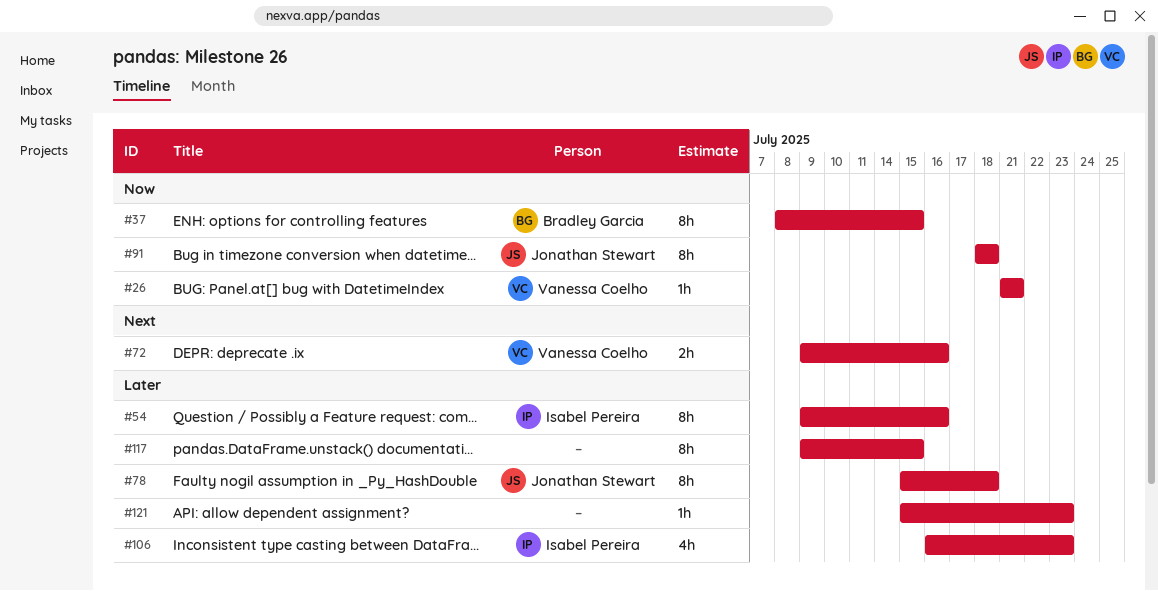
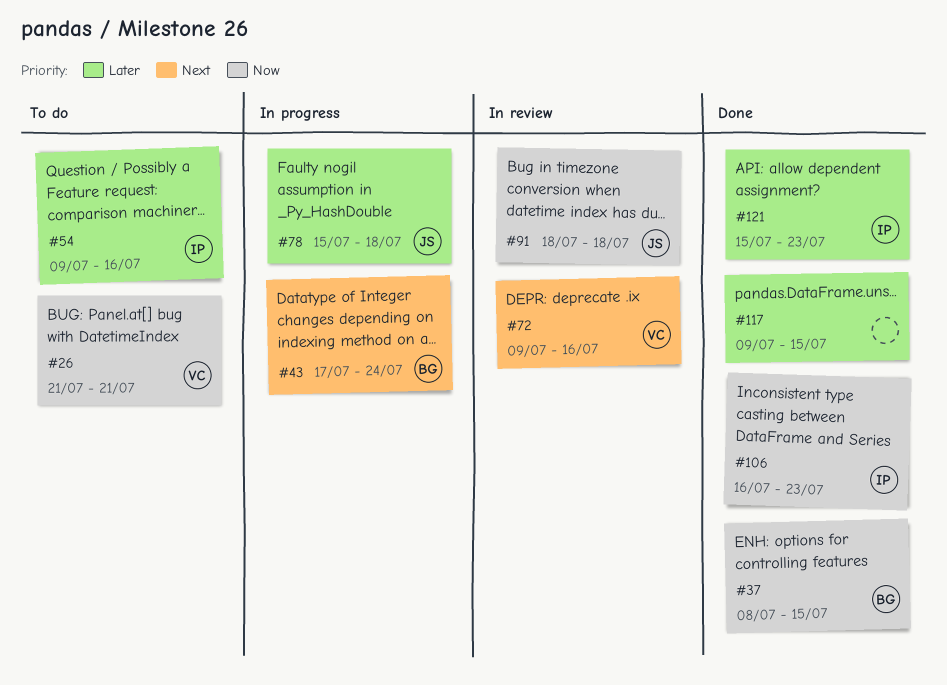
#43: none -> present
#106, priority: Later -> Now
#121, owner: none -> Isabel Pereira

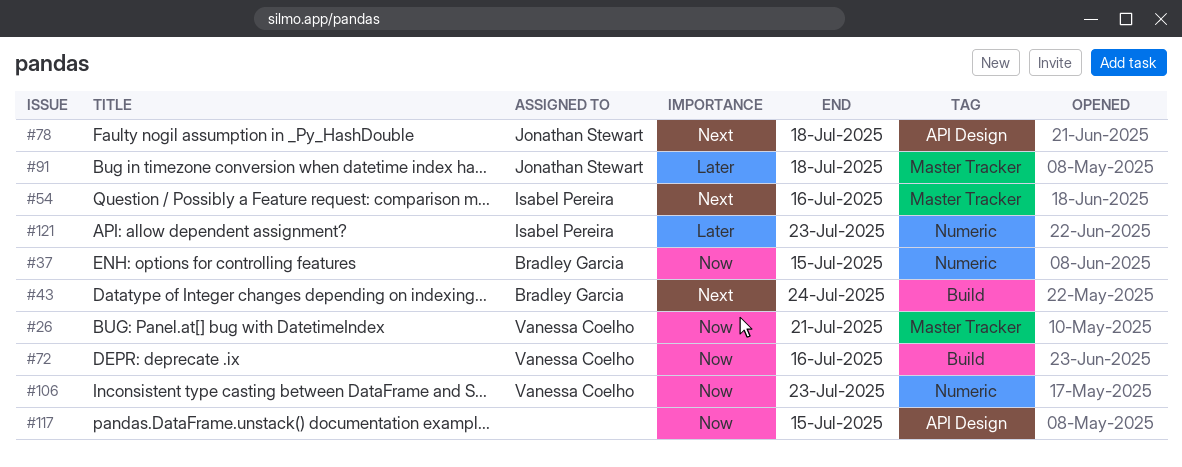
#54, priority: Later -> Next
#72, priority: Next -> Now
#78, priority: Later -> Next
#91, priority: Now -> Later
#106, owner: Isabel Pereira -> Vanessa Coelho
#117, priority: Later -> Now

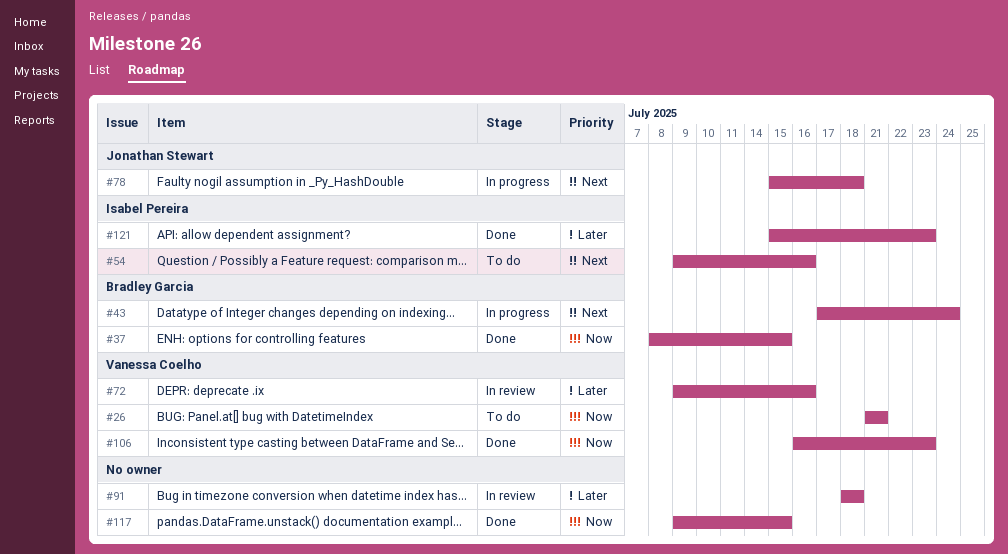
#72, priority: Now -> Later
#91, owner: Jonathan Stewart -> none

